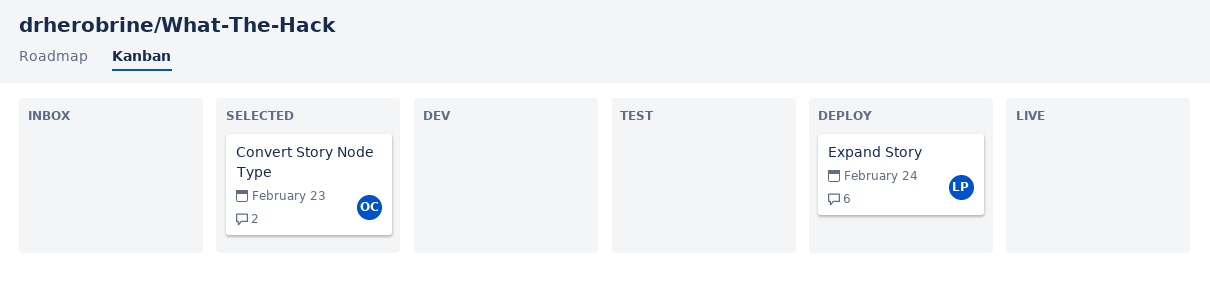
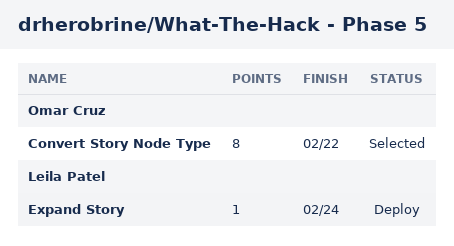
Convert Story Node Type, due: Feb 23 -> Feb 22

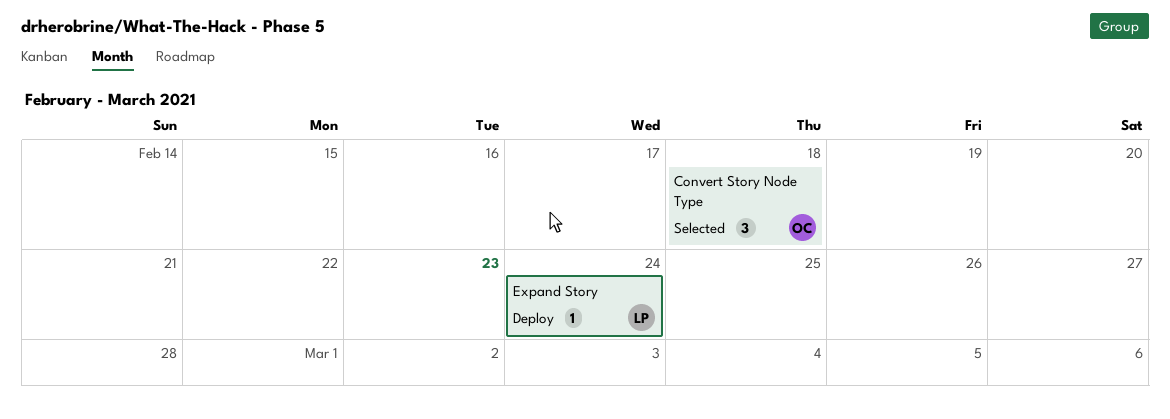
Convert Story Node Type, estimate: 8 -> 3
Convert Story Node Type, due: Feb 22 -> Feb 18

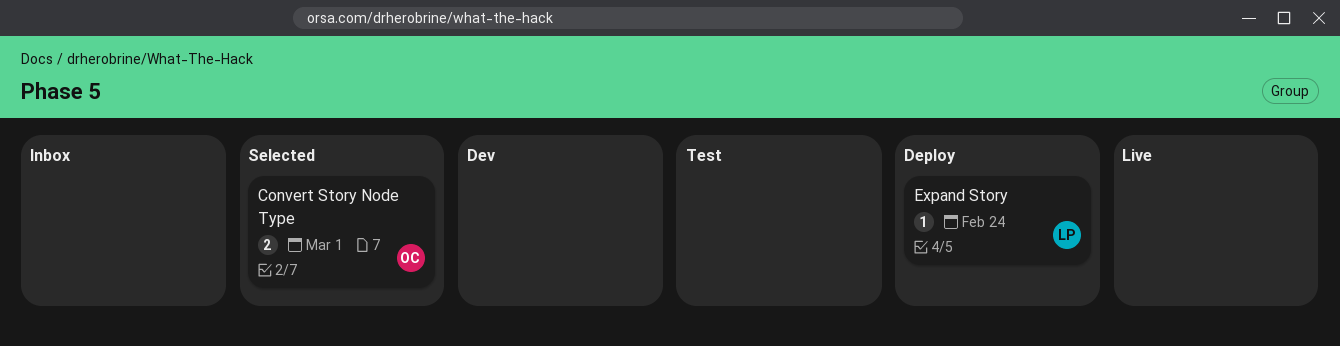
Convert Story Node Type, estimate: 3 -> 2
Convert Story Node Type, due: Feb 18 -> Mar 1

